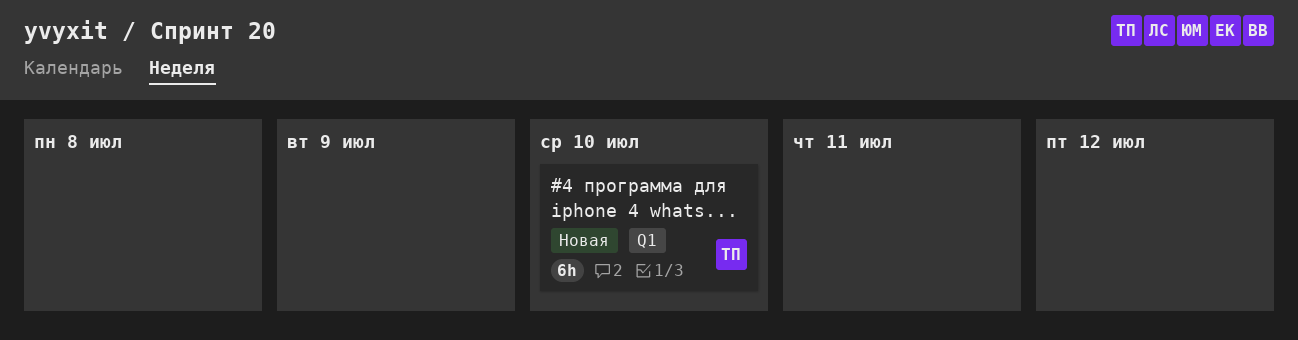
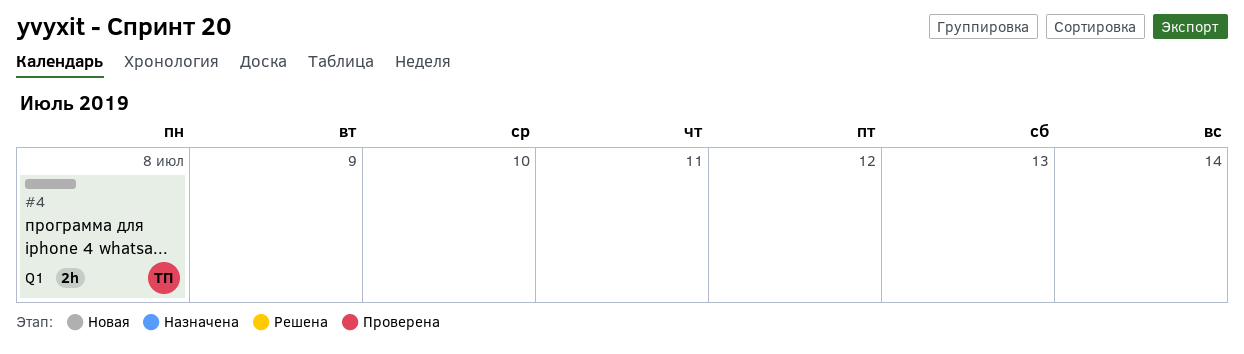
#4, estimate: 6h -> 2h
#4, due: Jul 10 -> Jul 8

